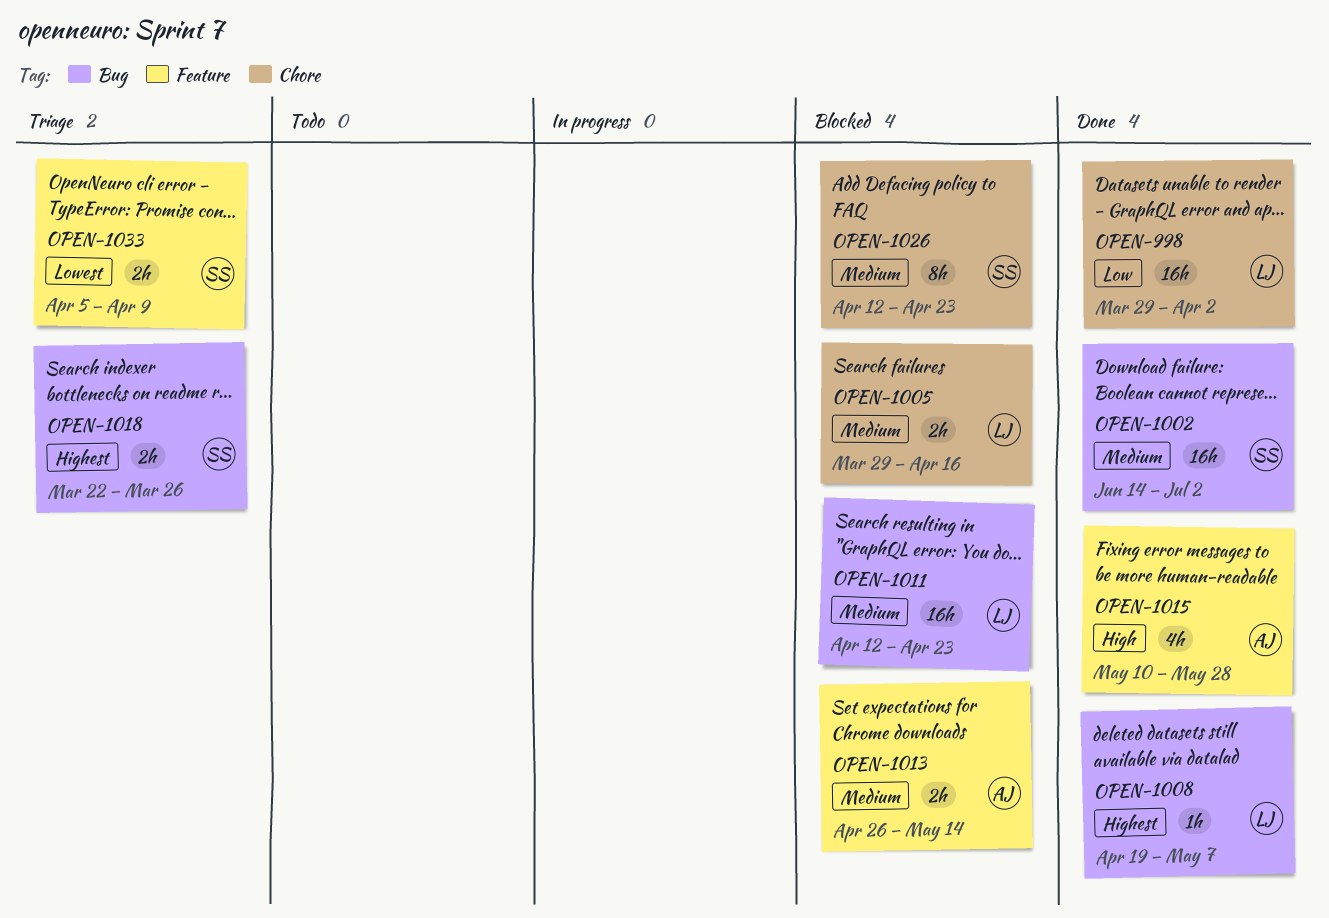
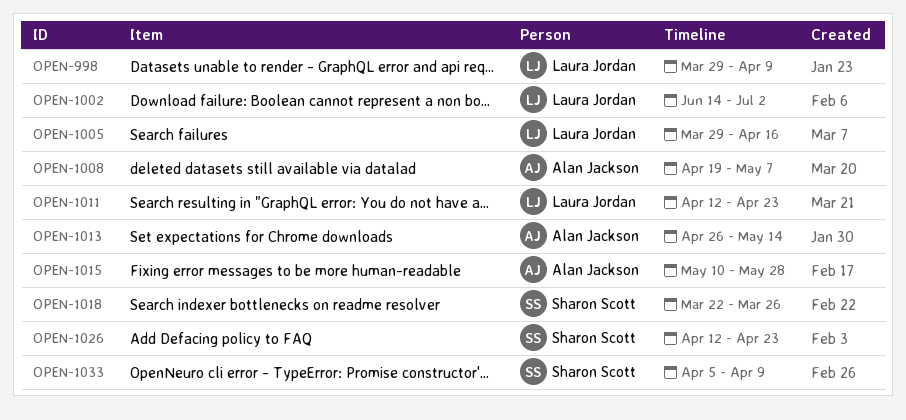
OPEN-998, due: Apr 2 -> Apr 9
OPEN-1002, owner: Sharon Scott -> Laura Jordan
OPEN-1008, owner: Laura Jordan -> Alan Jackson

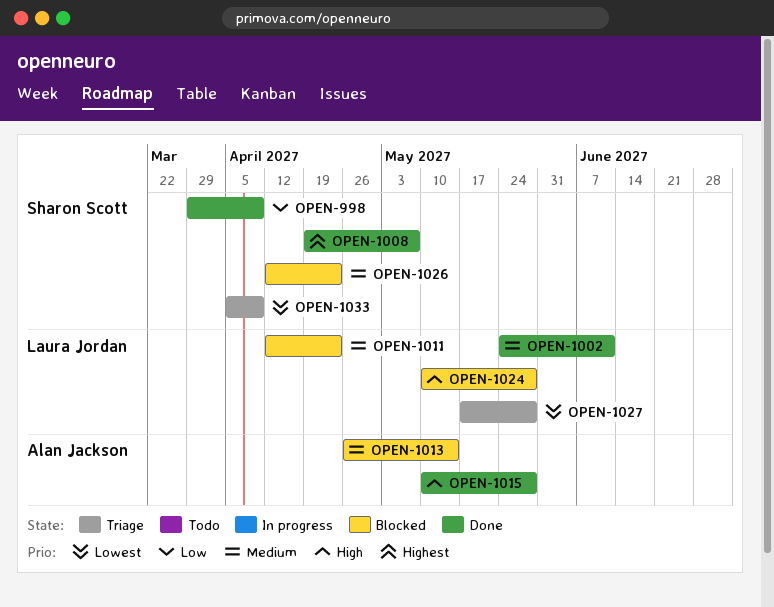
OPEN-998, owner: Laura Jordan -> Sharon Scott
OPEN-1002, start: Jun 14 -> May 24
OPEN-1002, due: Jul 2 -> Jun 11
OPEN-1005: present -> none
OPEN-1008, owner: Alan Jackson -> Sharon Scott
OPEN-1018: present -> none
OPEN-1024: none -> present
OPEN-1027: none -> present

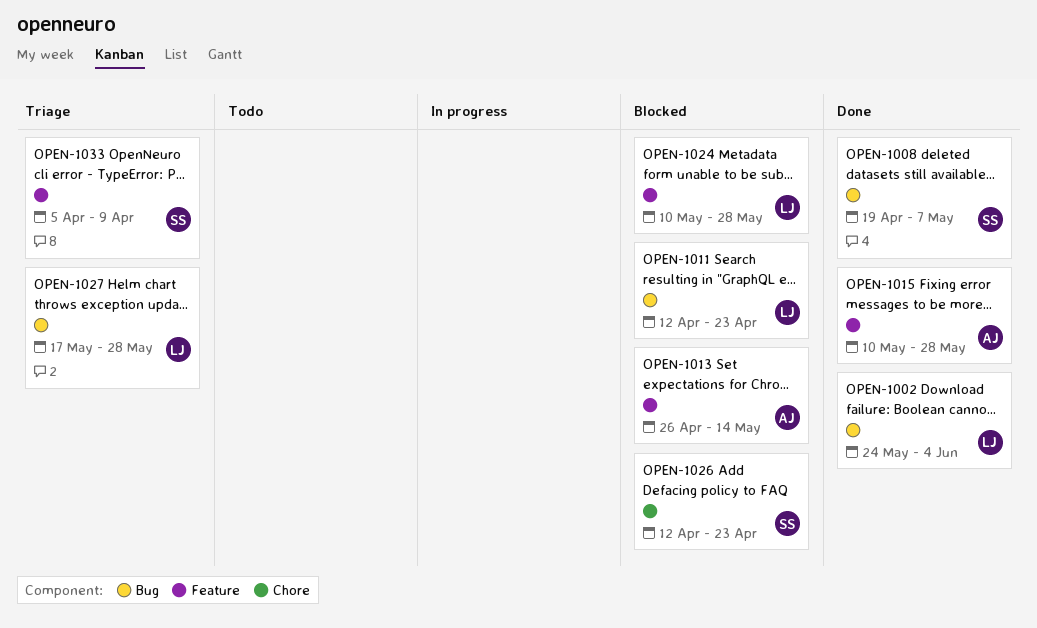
OPEN-998: present -> none
OPEN-1002, due: Jun 11 -> Jun 4

